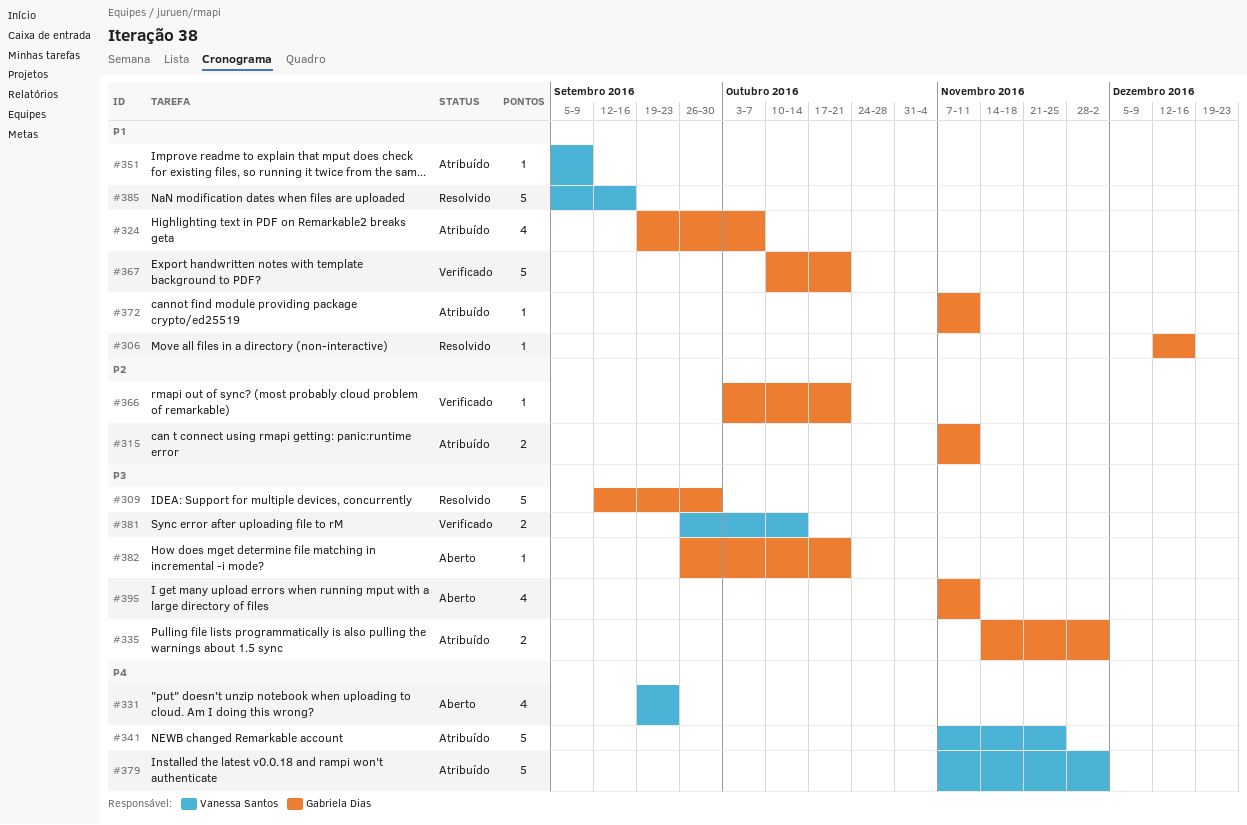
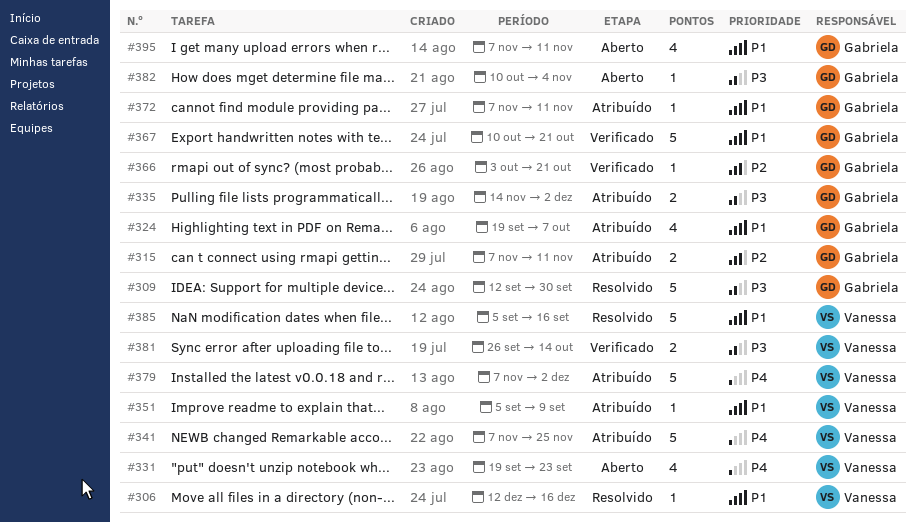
#306, owner: Gabriela Dias -> Vanessa Santos
#382, start: Sep 26 -> Oct 10
#382, due: Oct 21 -> Nov 4
#395, priority: P3 -> P1

